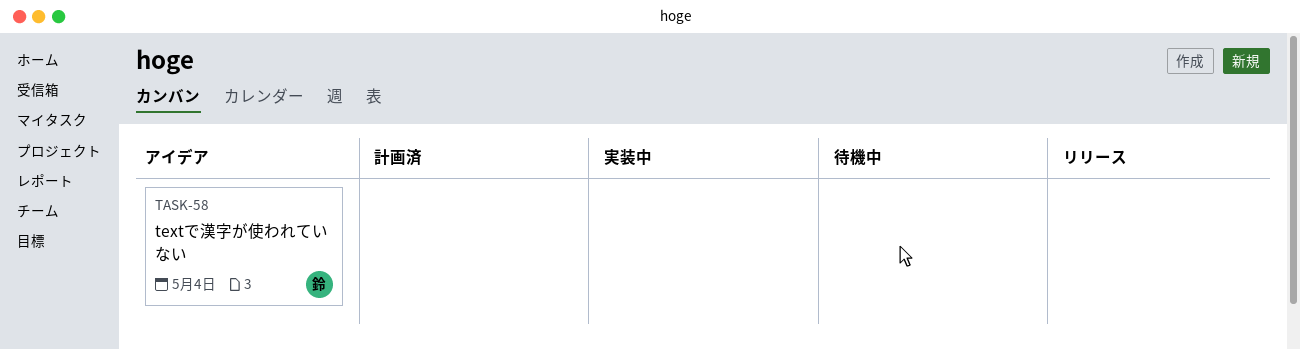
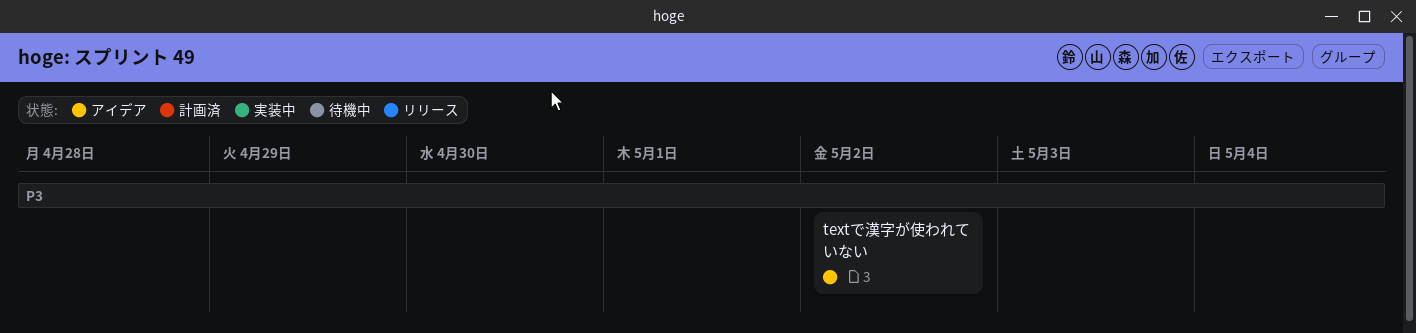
textで漢字が使われていない, due: May 4 -> May 2

